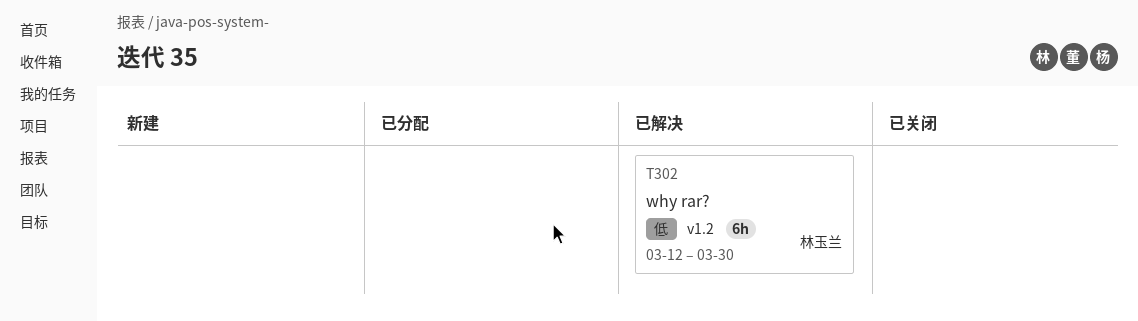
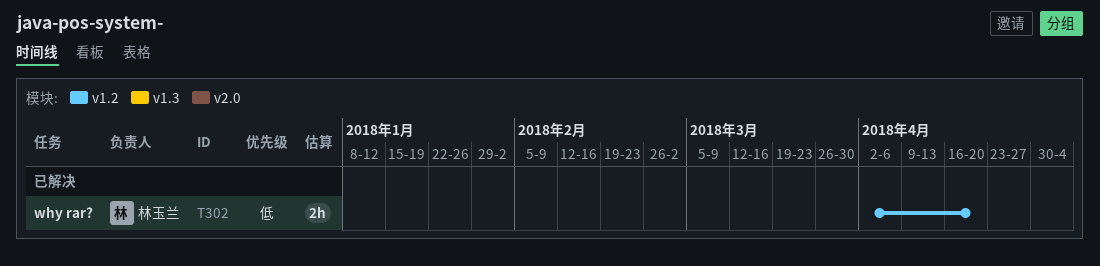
T302, estimate: 6h -> 2h
T302, start: Mar 12 -> Apr 2
T302, due: Mar 30 -> Apr 20

